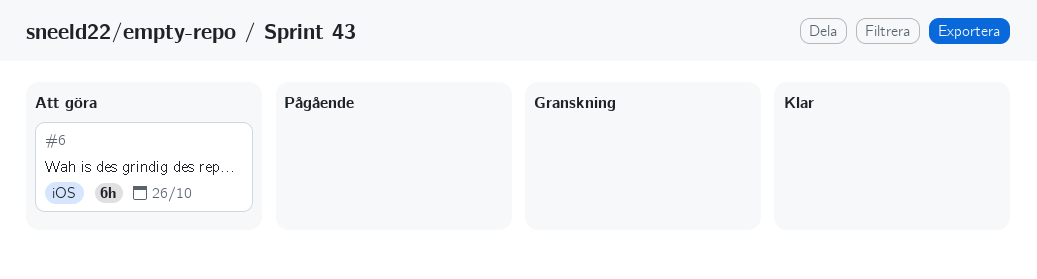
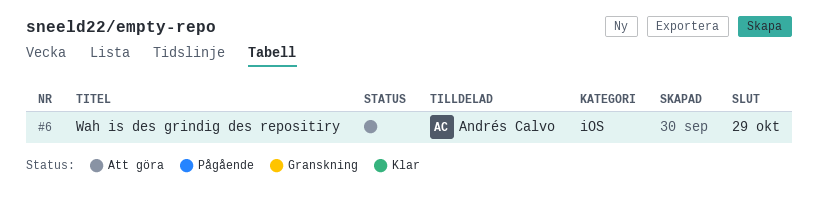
#6, due: Oct 26 -> Oct 29

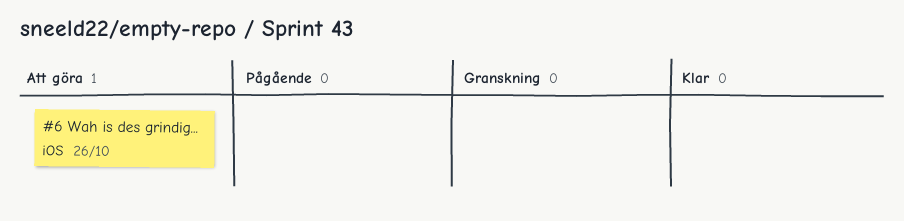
#6, due: Oct 29 -> Oct 26

